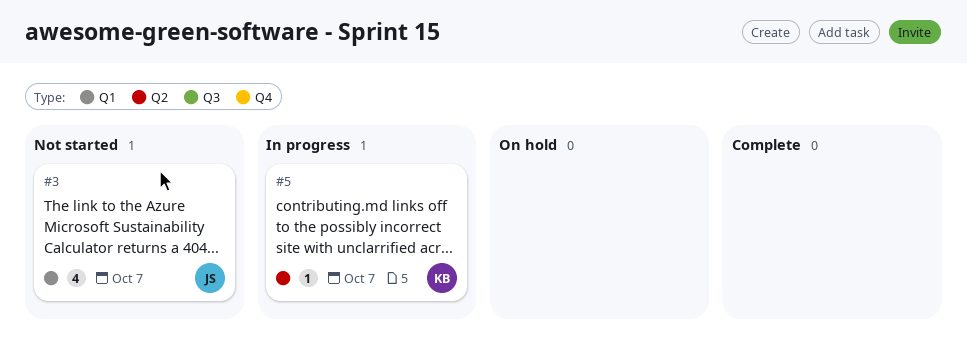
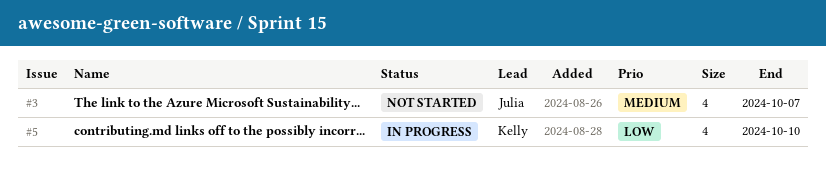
#5, estimate: 1 -> 4
#5, due: Oct 7 -> Oct 10

